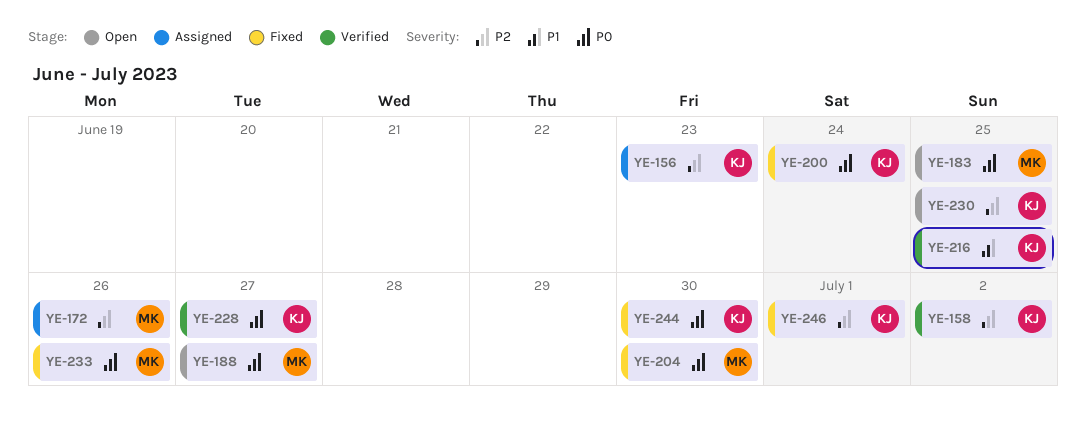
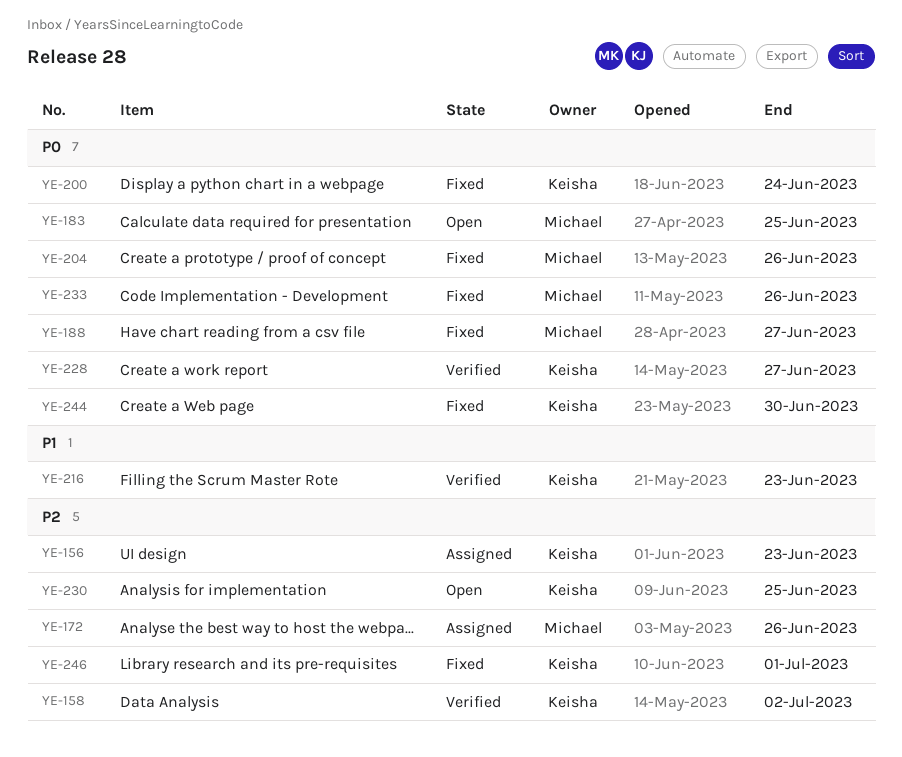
YE-188, status: Open -> Fixed
YE-204, due: Jun 30 -> Jun 26
YE-216, due: Jun 25 -> Jun 23

